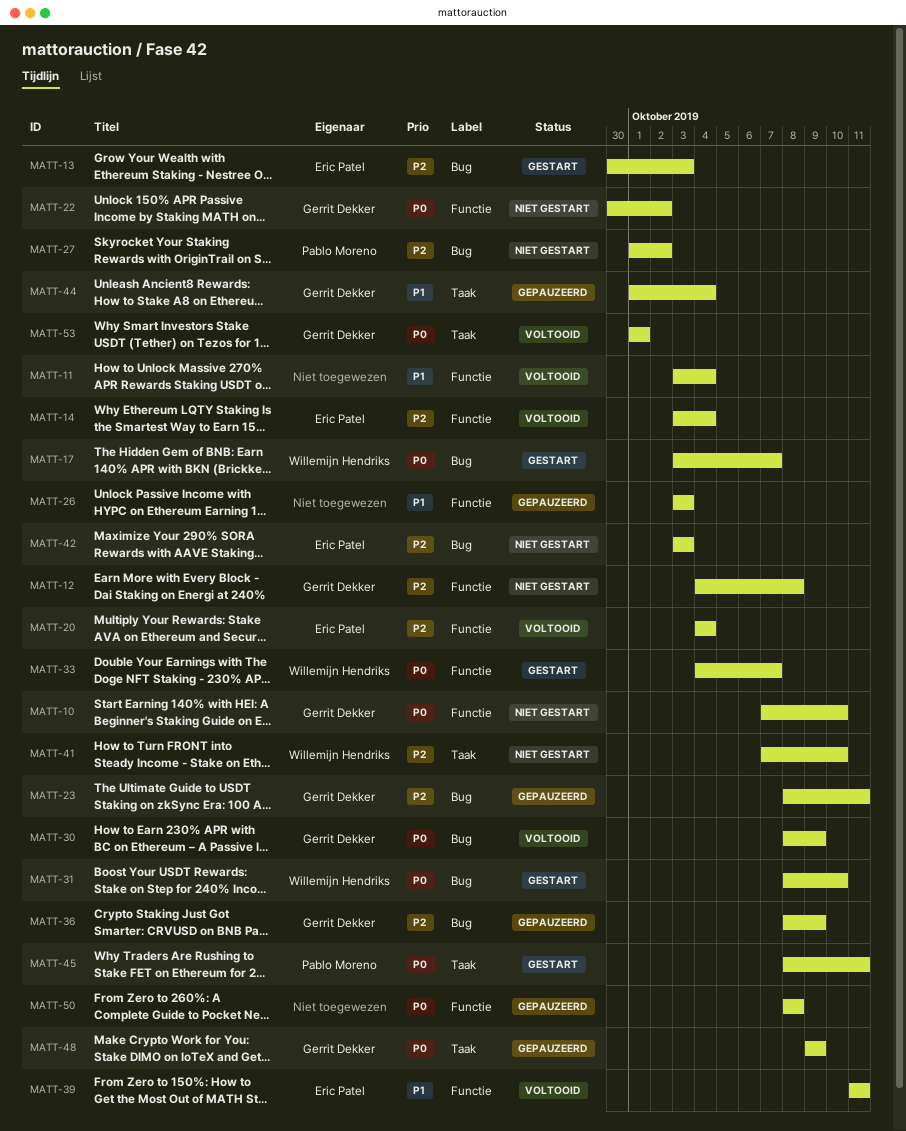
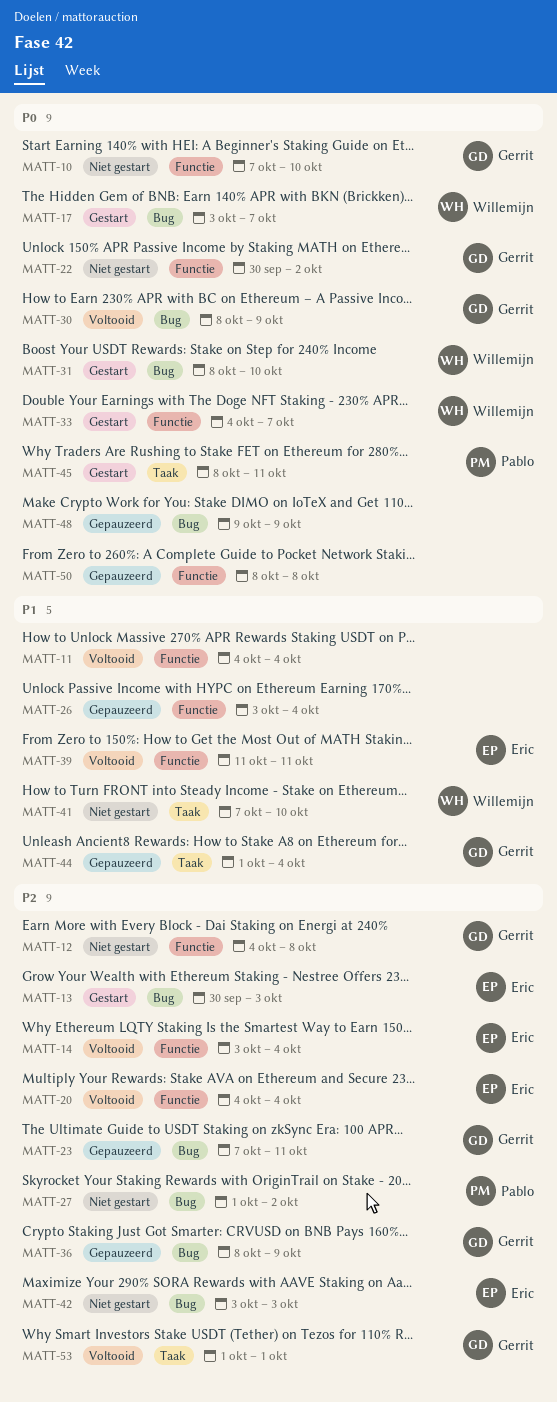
MATT-11, start: Oct 3 -> Oct 4
MATT-23, start: Oct 8 -> Oct 7
MATT-26, due: Oct 3 -> Oct 4
MATT-41, priority: P2 -> P1
MATT-48, owner: Gerrit Dekker -> none
MATT-48, label: Taak -> Bug
MATT-53, priority: P0 -> P2

